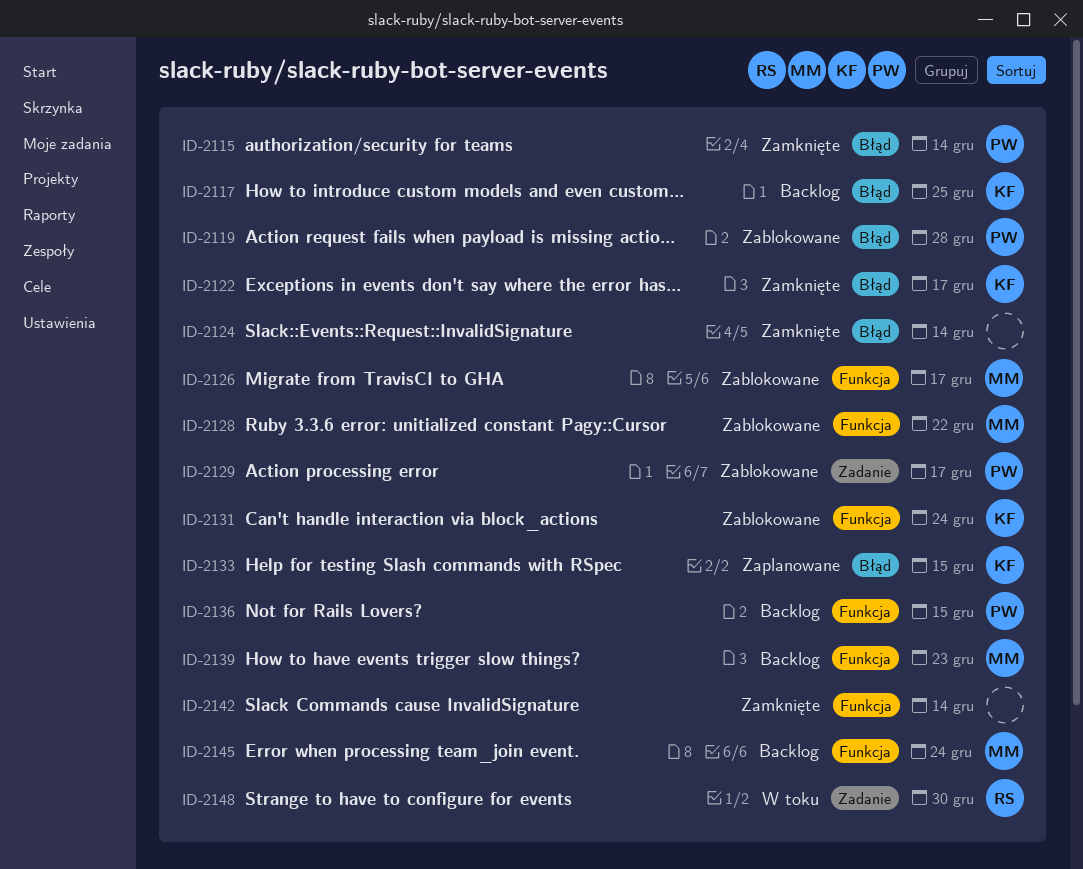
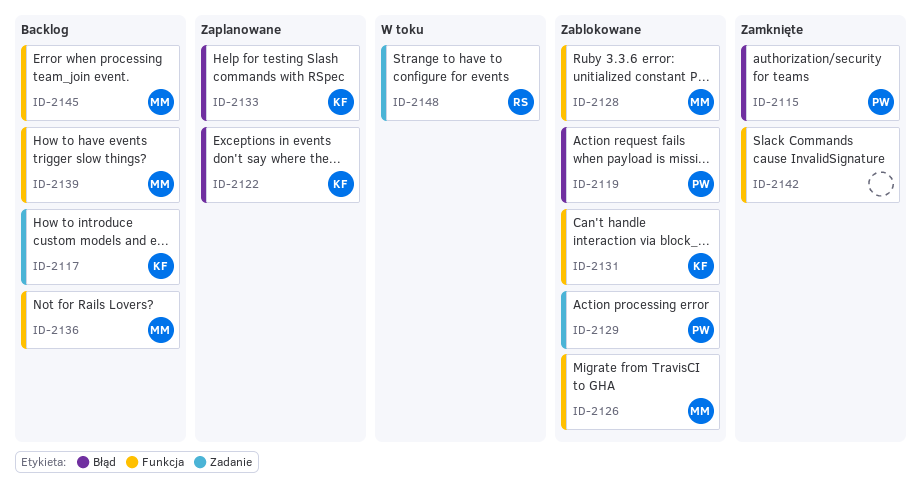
ID-2117, label: Błąd -> Zadanie
ID-2122, status: Zamknięte -> Zaplanowane
ID-2124: present -> none
ID-2136, owner: PW -> MM

